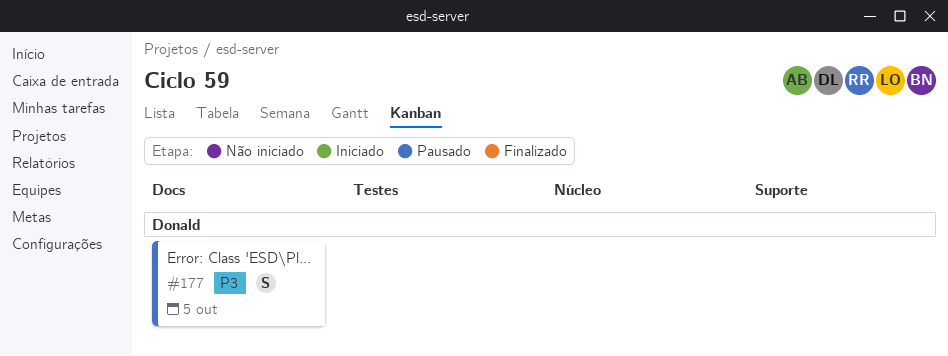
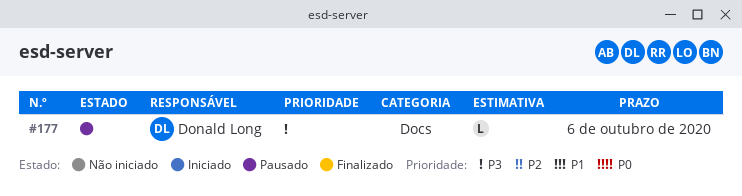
#177, estimate: S -> L
#177, due: Oct 5 -> Oct 6

